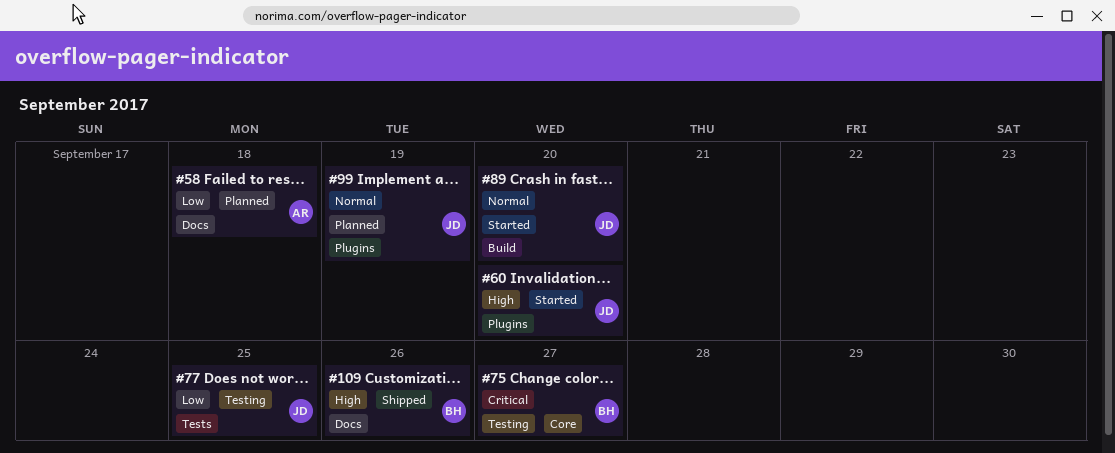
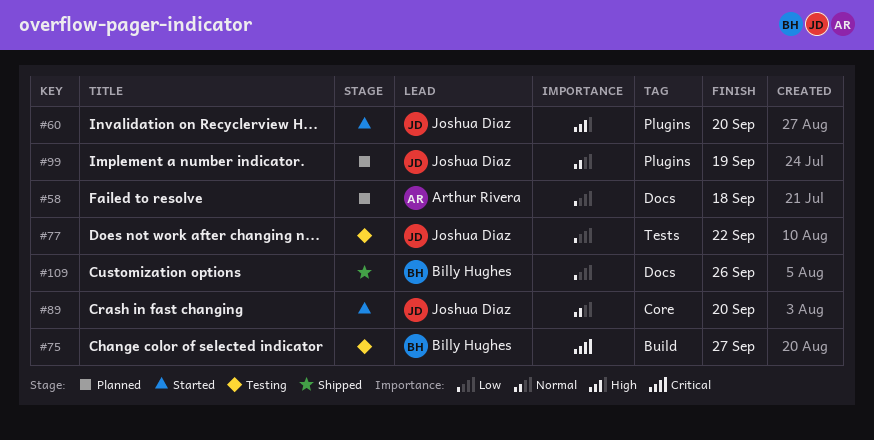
#75, label: Core -> Build
#77, due: Sep 25 -> Sep 22
#89, label: Build -> Core
#109, priority: High -> Low

